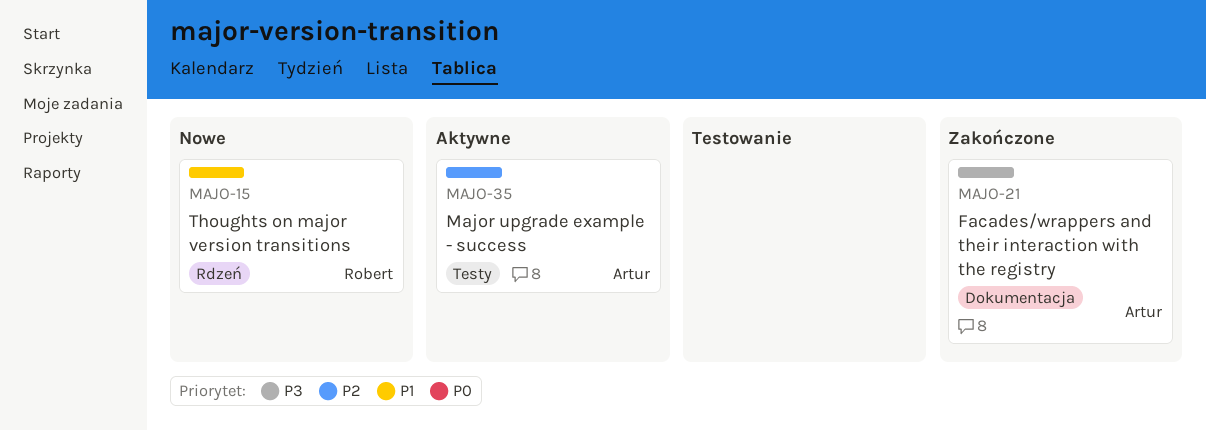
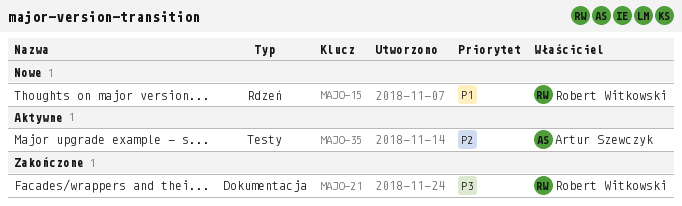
MAJO-21, owner: Artur Szewczyk -> Robert Witkowski

